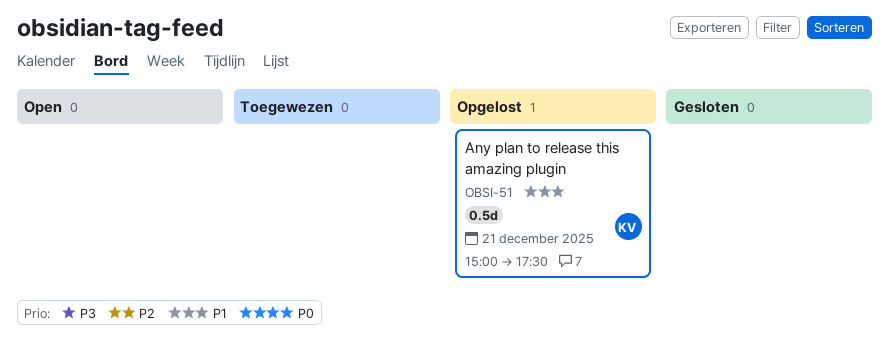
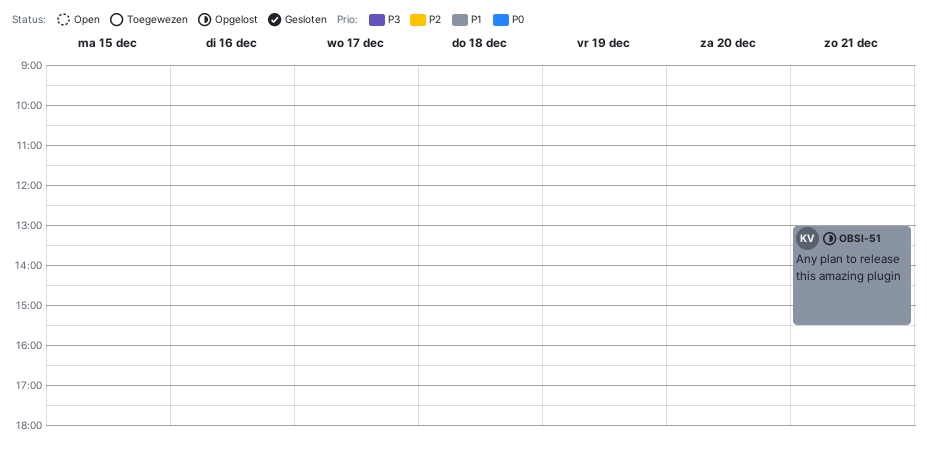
OBSI-51, begins: 15:00 -> 13:00
OBSI-51, ends: 17:30 -> 15:30

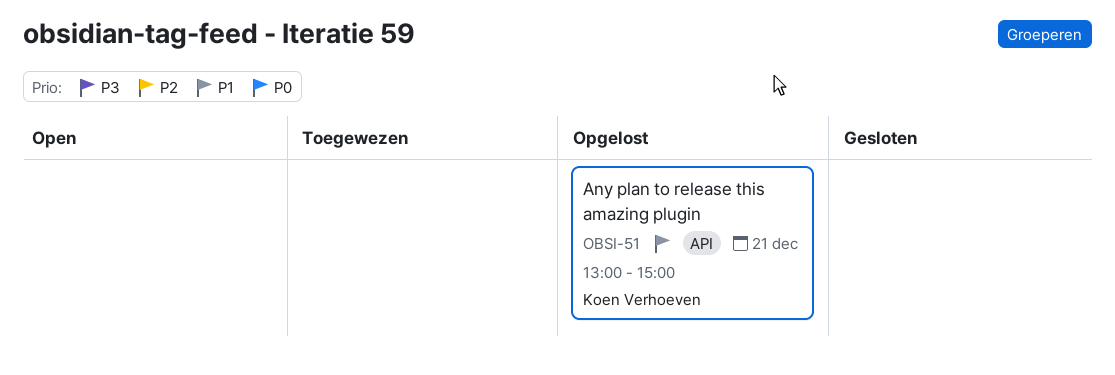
OBSI-51, ends: 15:30 -> 15:00

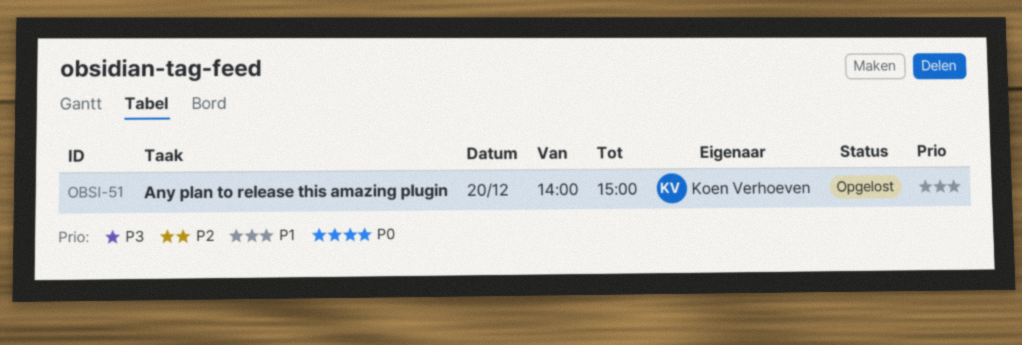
OBSI-51, day: Dec 21 -> Dec 20
OBSI-51, begins: 13:00 -> 14:00

